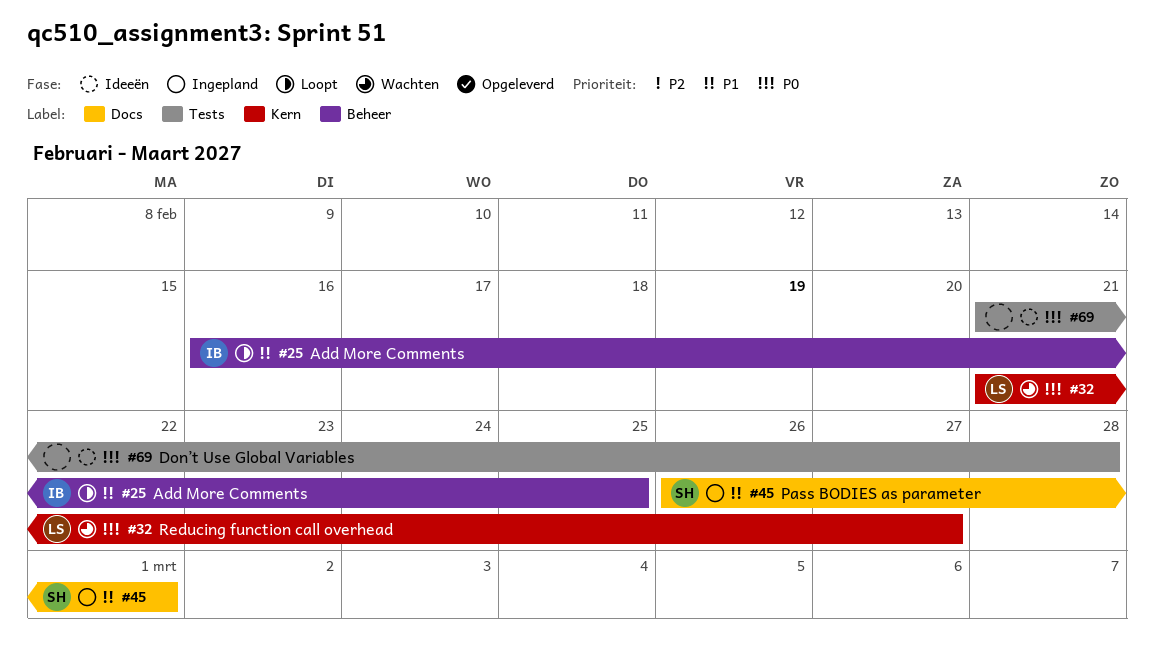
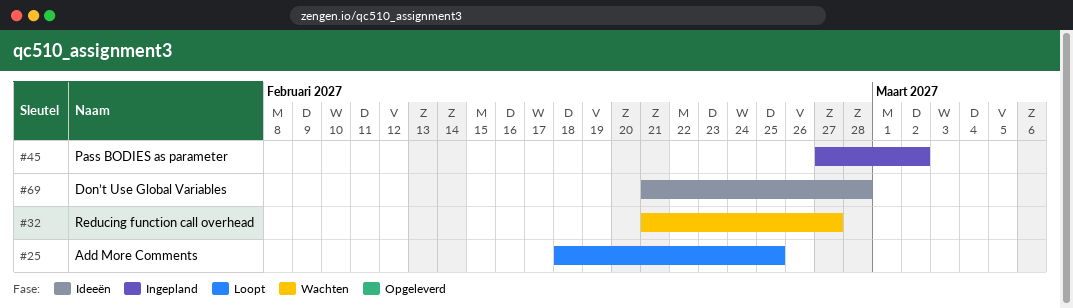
#25, start: Feb 16 -> Feb 18
#45, start: Feb 26 -> Feb 27
#45, due: Mar 1 -> Mar 2

